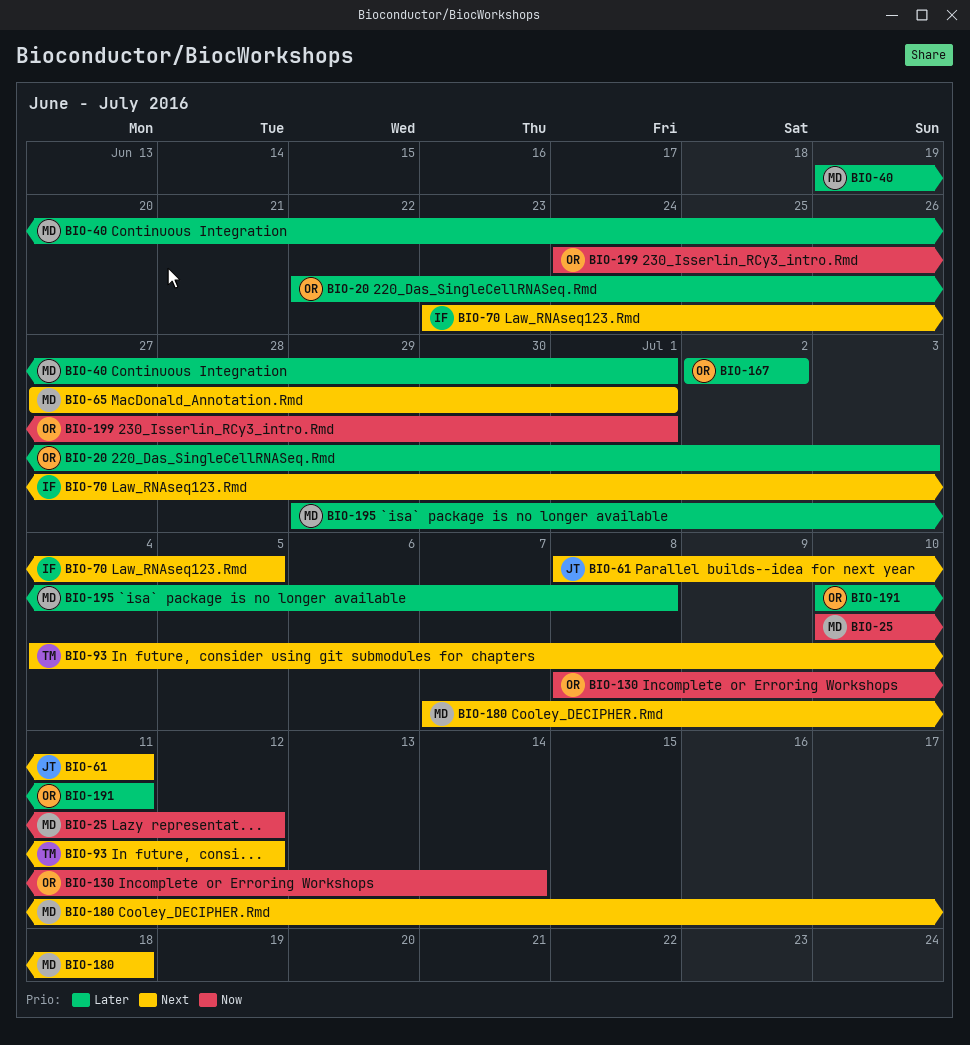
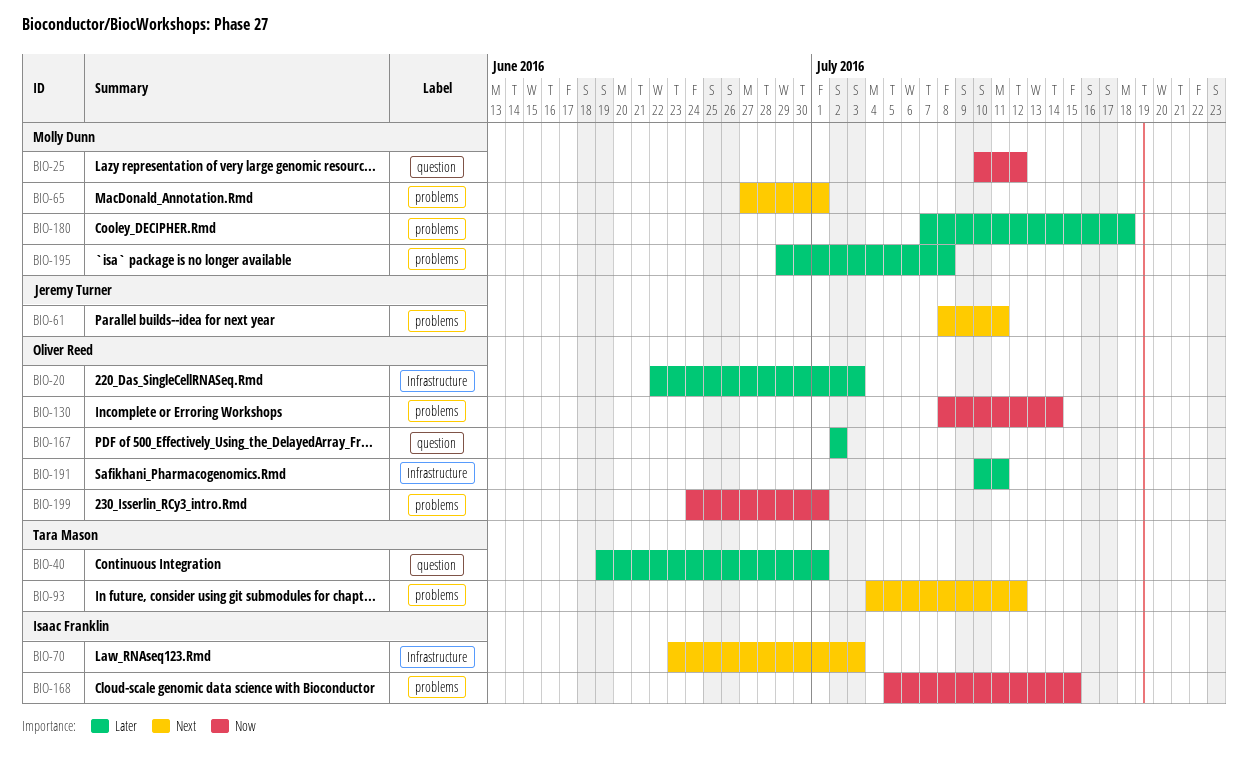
BIO-40, owner: Molly Dunn -> Tara Mason
BIO-70, due: Jul 5 -> Jul 3
BIO-168: none -> present
BIO-180, priority: Next -> Later

